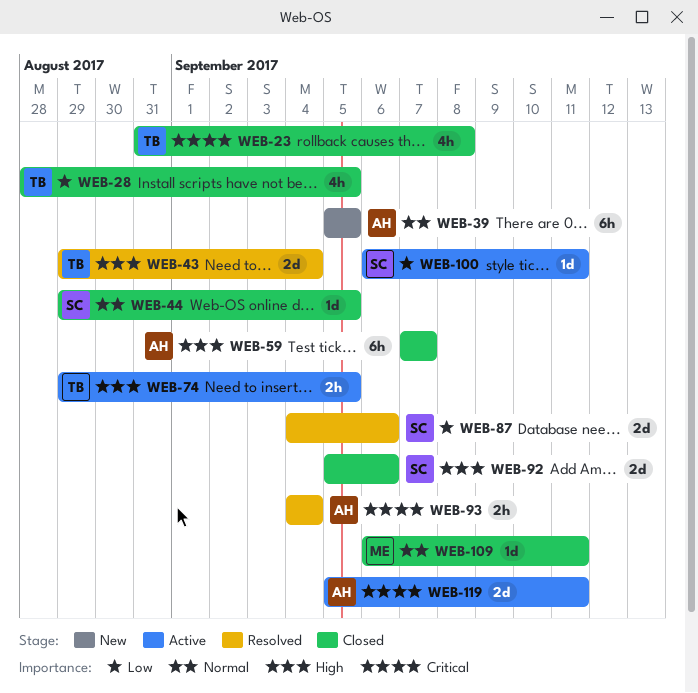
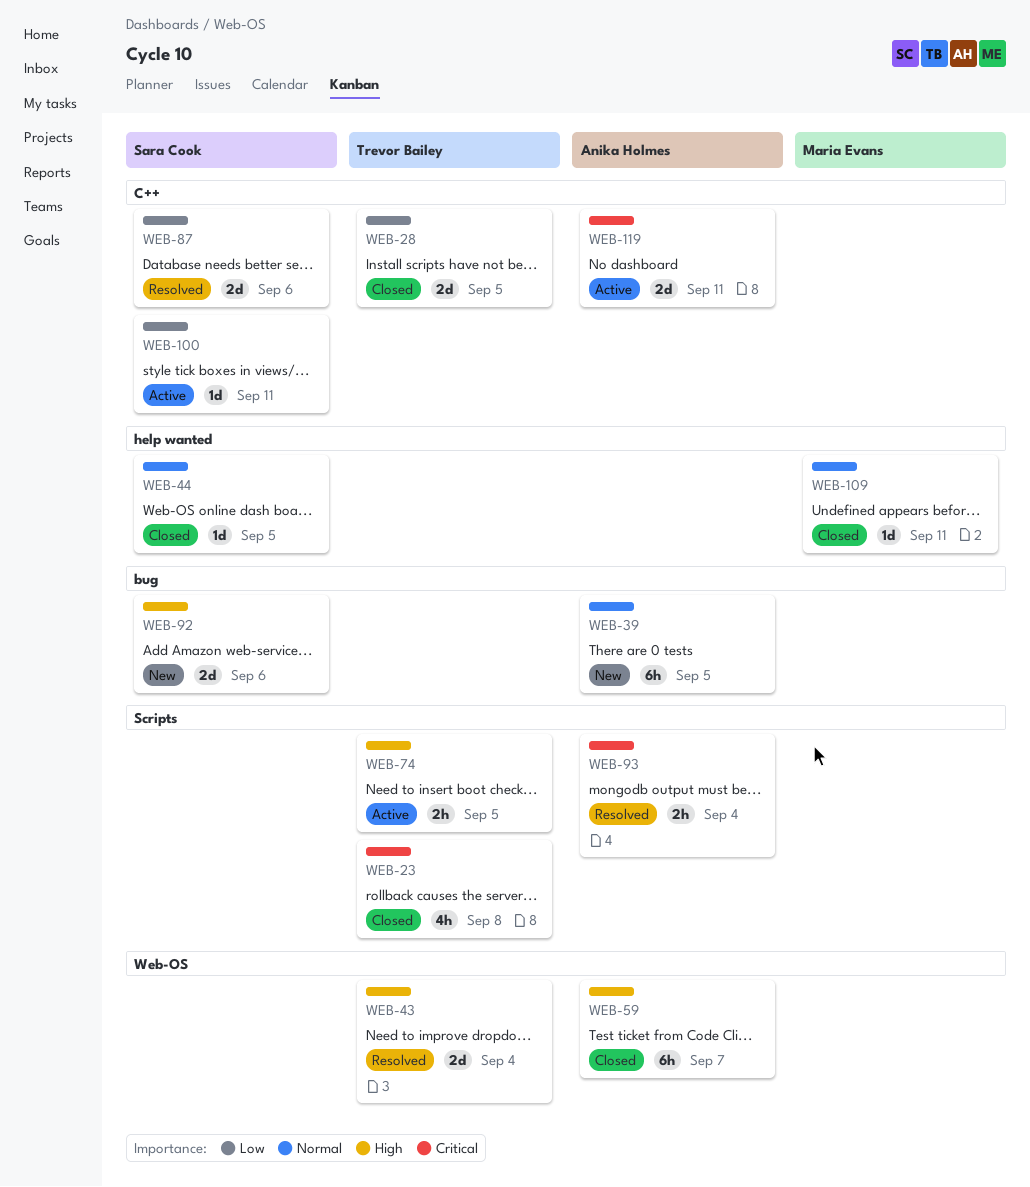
WEB-28, estimate: 4h -> 2d
WEB-92, status: Closed -> New

